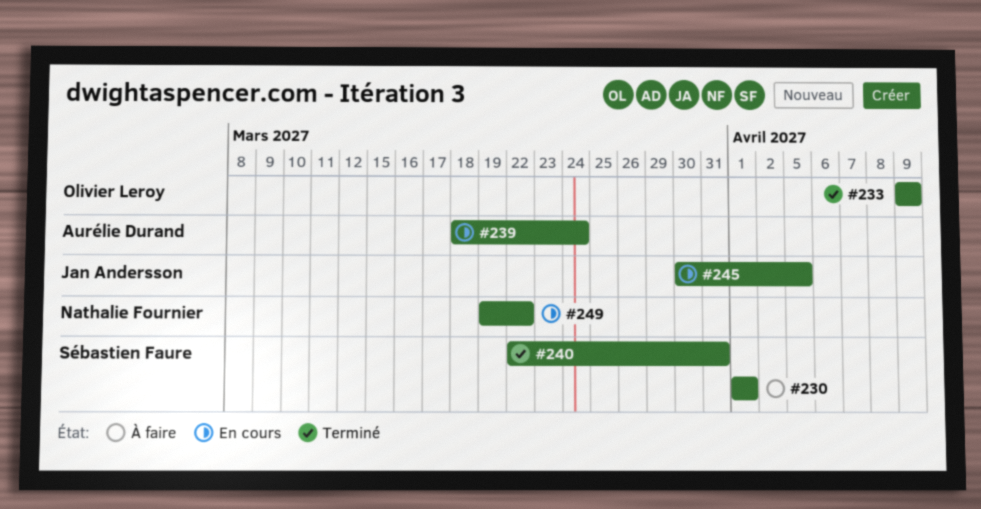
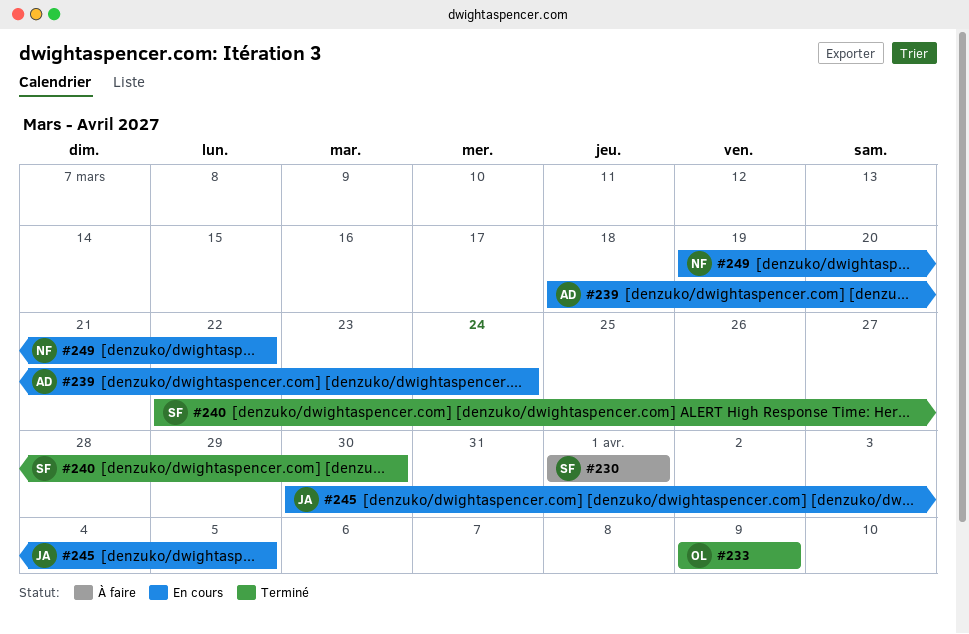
#240, due: Mar 31 -> Mar 30

